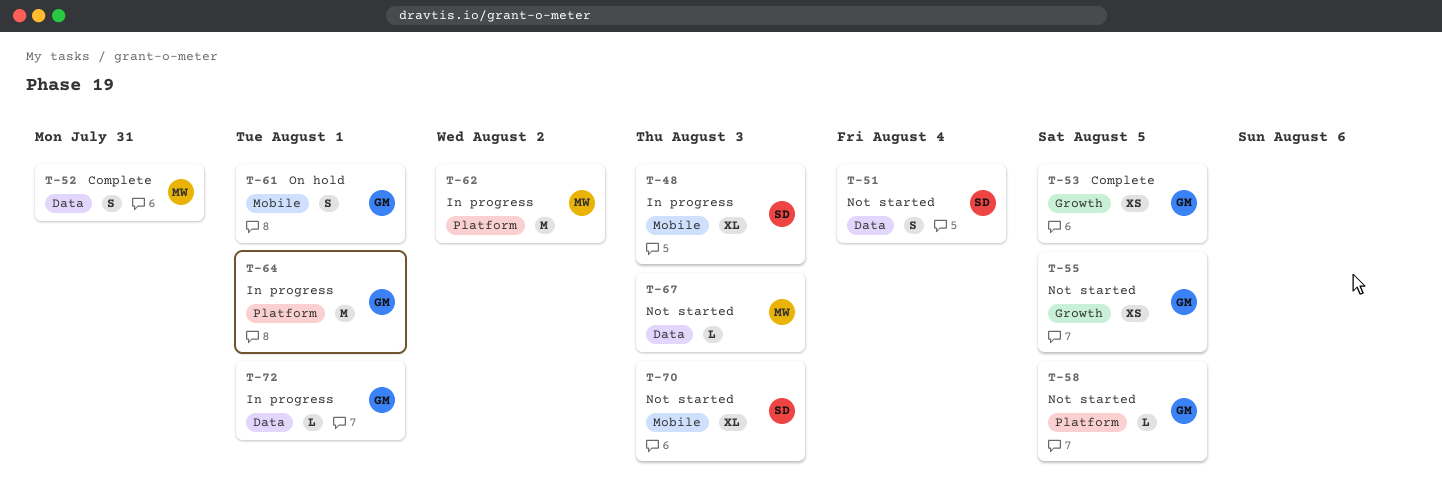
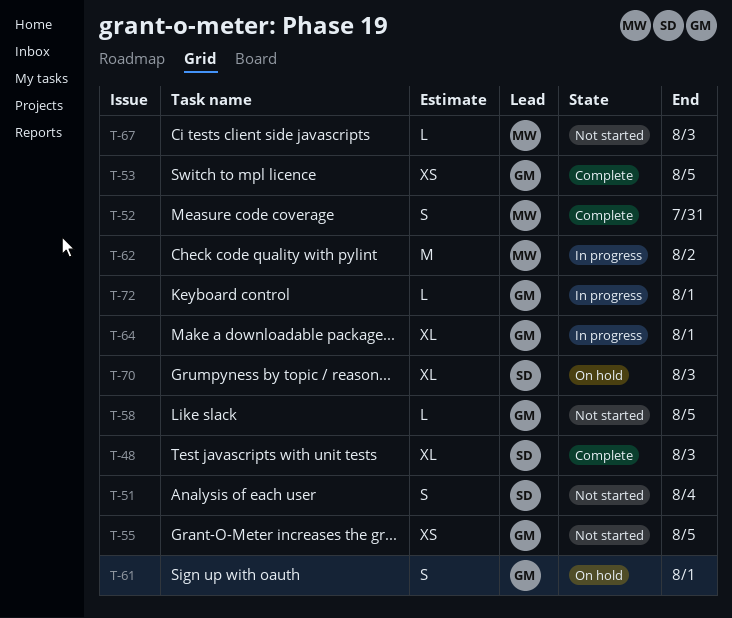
T-48, status: In progress -> Complete
T-64, estimate: M -> XL
T-70, status: Not started -> On hold

